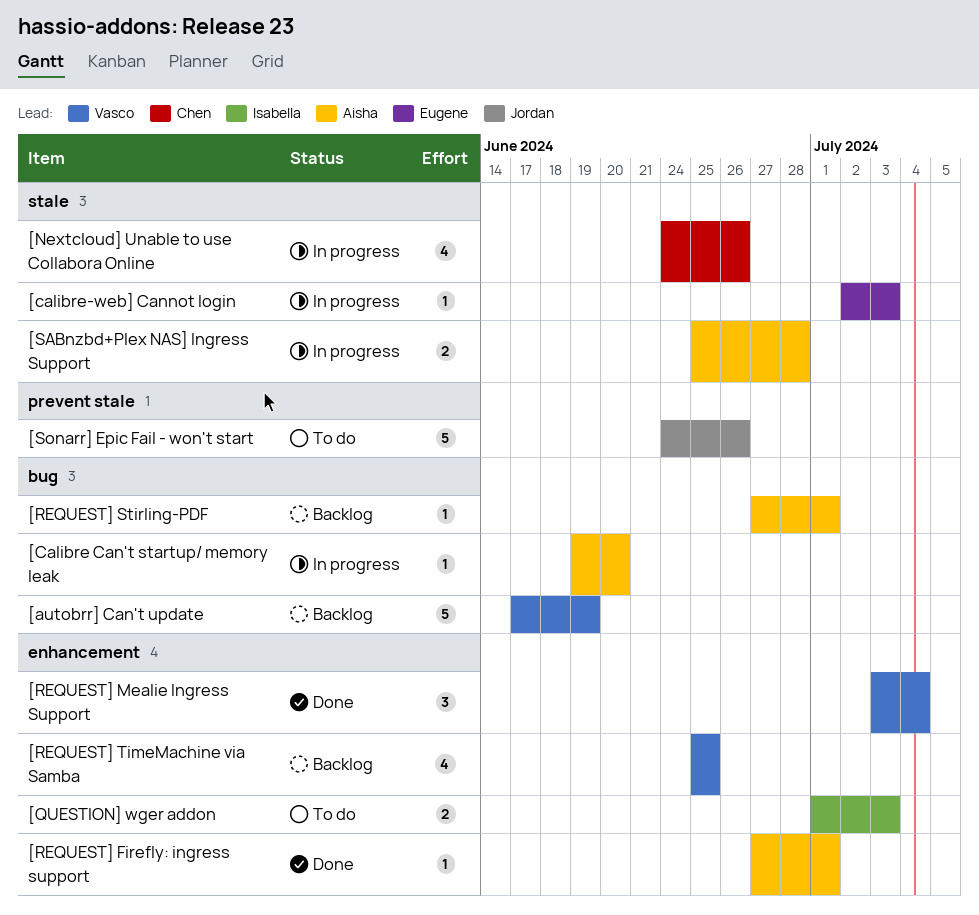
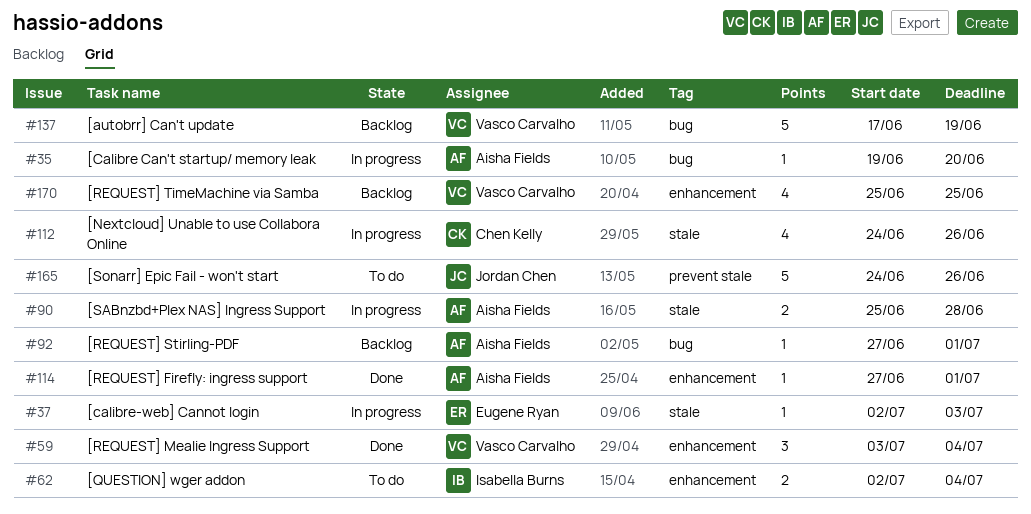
[QUESTION] wger addon, start: Jul 1 -> Jul 2
[QUESTION] wger addon, due: Jul 3 -> Jul 4

